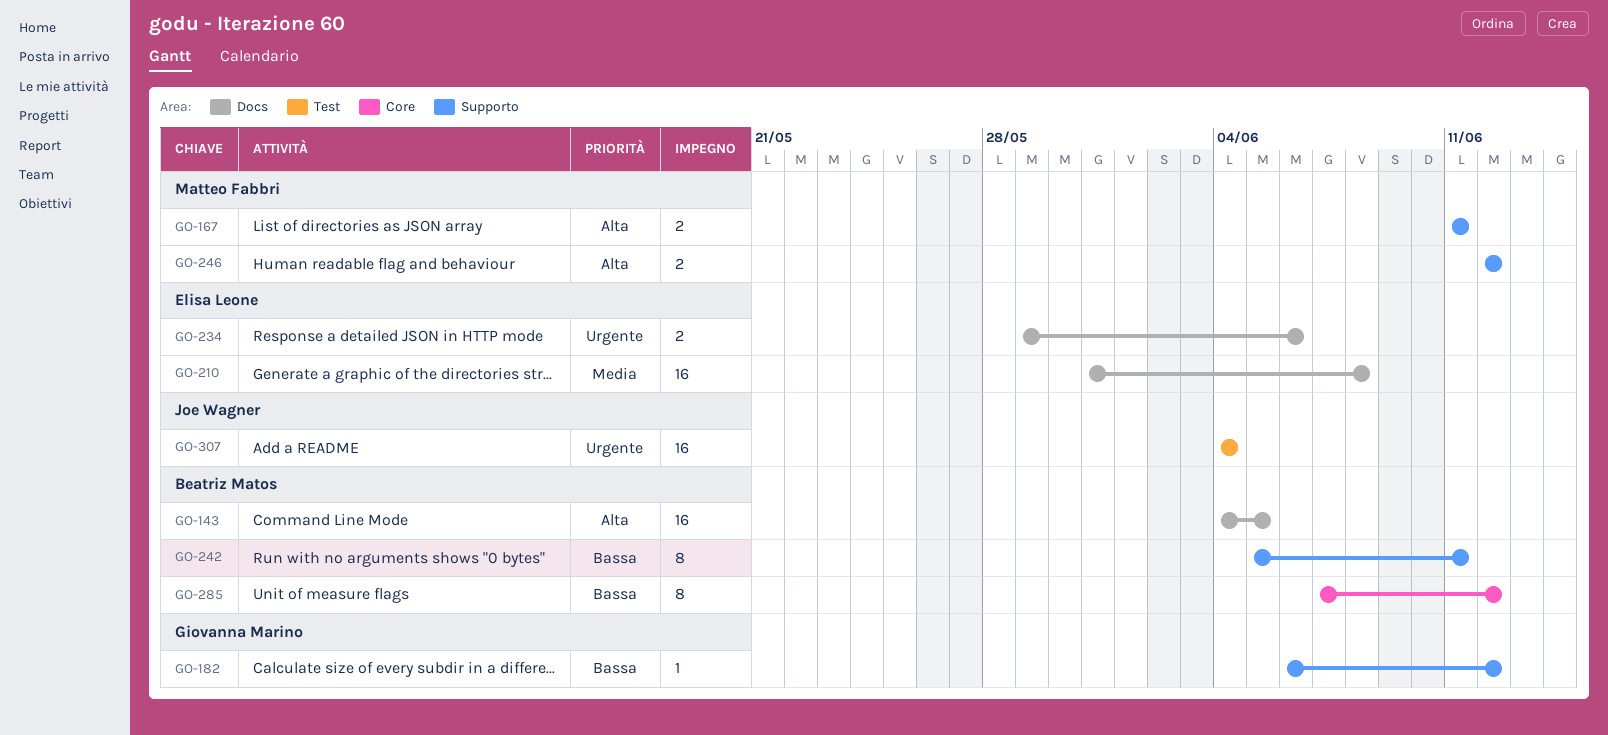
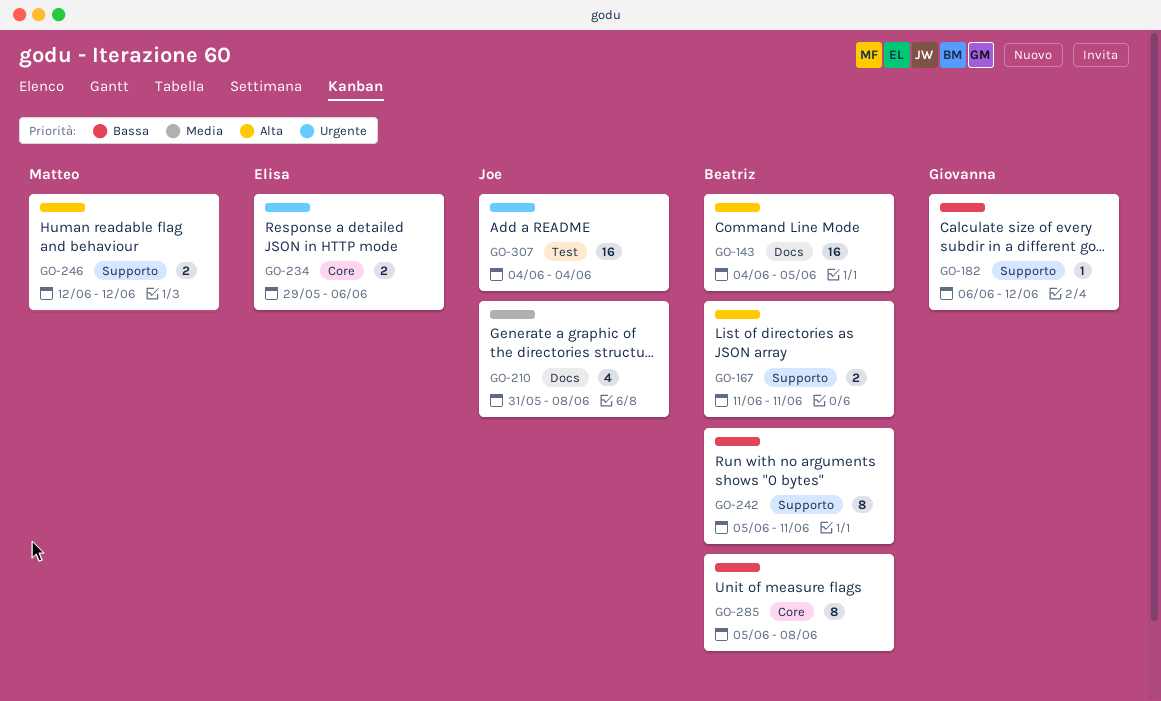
GO-167, owner: Matteo Fabbri -> Beatriz Matos
GO-210, owner: Elisa Leone -> Joe Wagner
GO-210, estimate: 16 -> 4
GO-234, label: Docs -> Core
GO-285, start: Jun 7 -> Jun 5
GO-285, due: Jun 12 -> Jun 8

